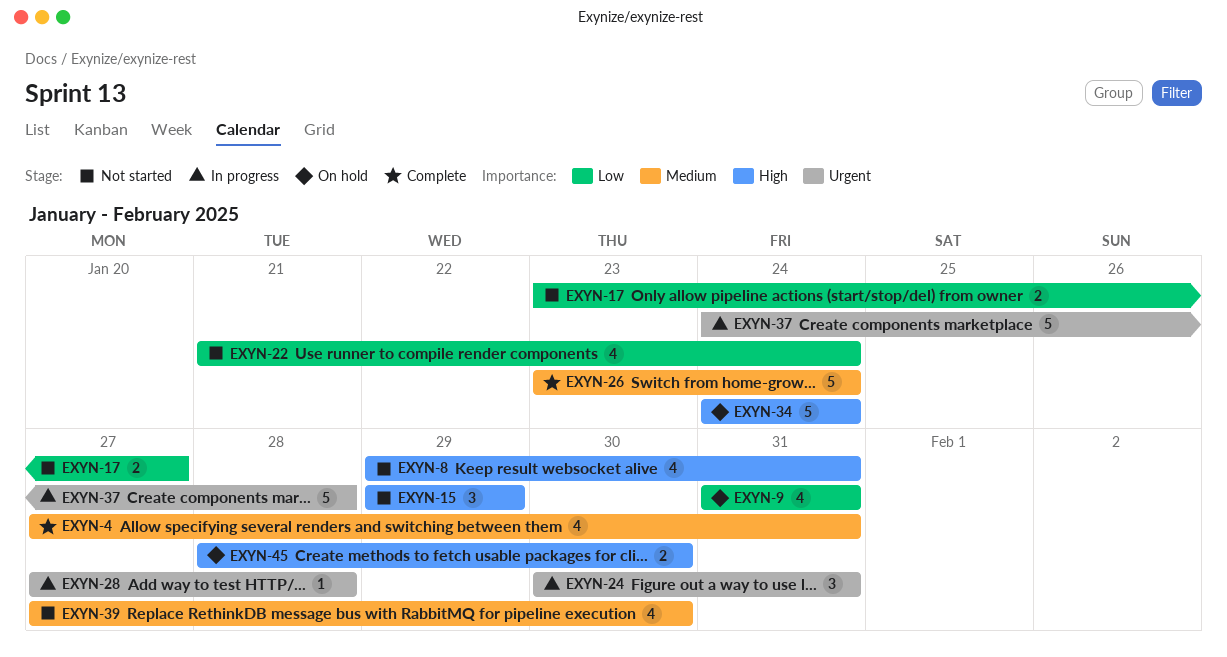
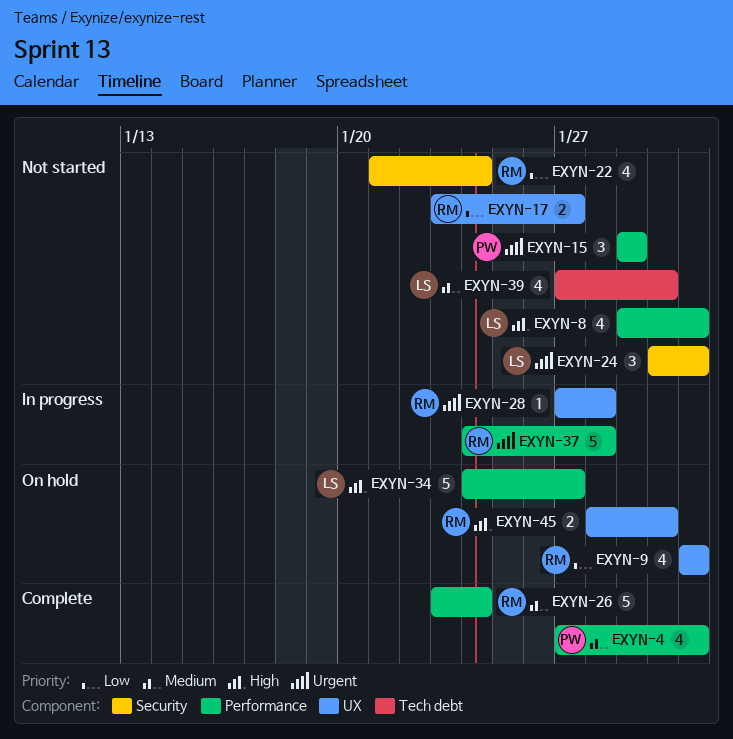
EXYN-15, priority: High -> Urgent
EXYN-24, status: In progress -> Not started
EXYN-34, due: Jan 24 -> Jan 27

